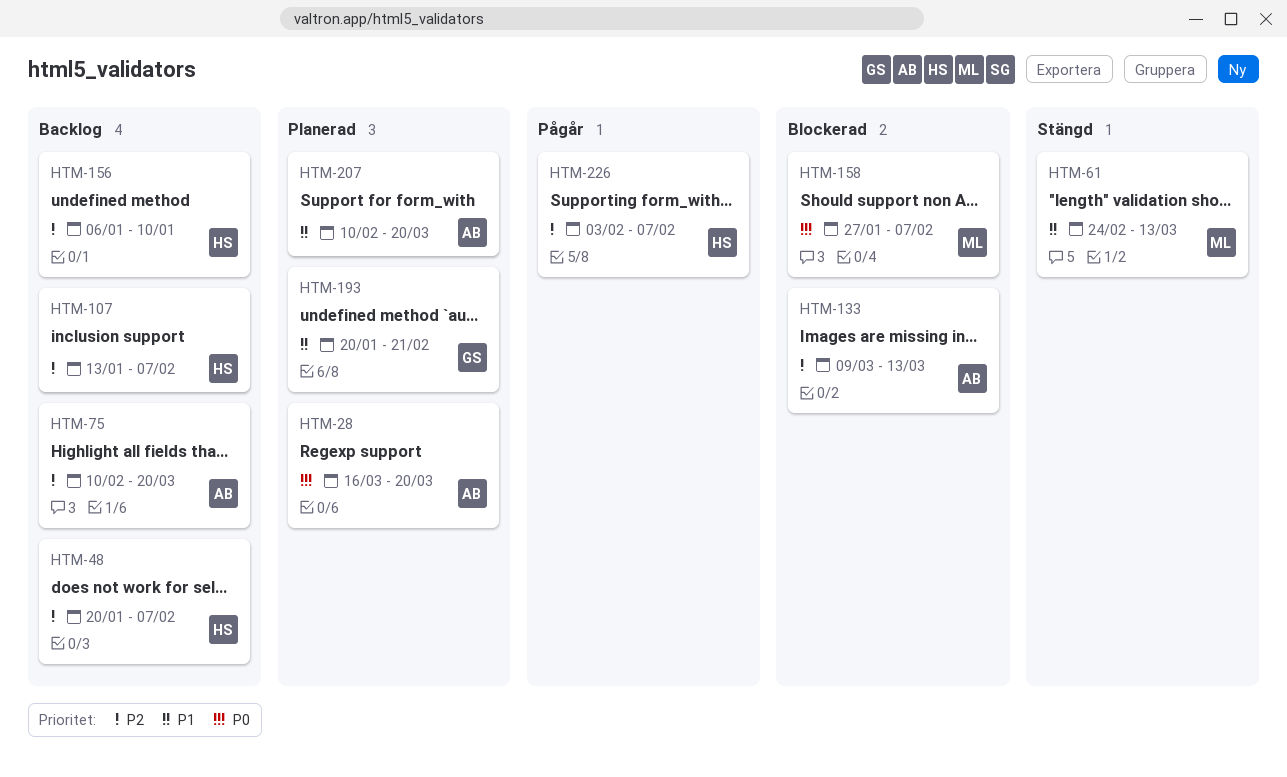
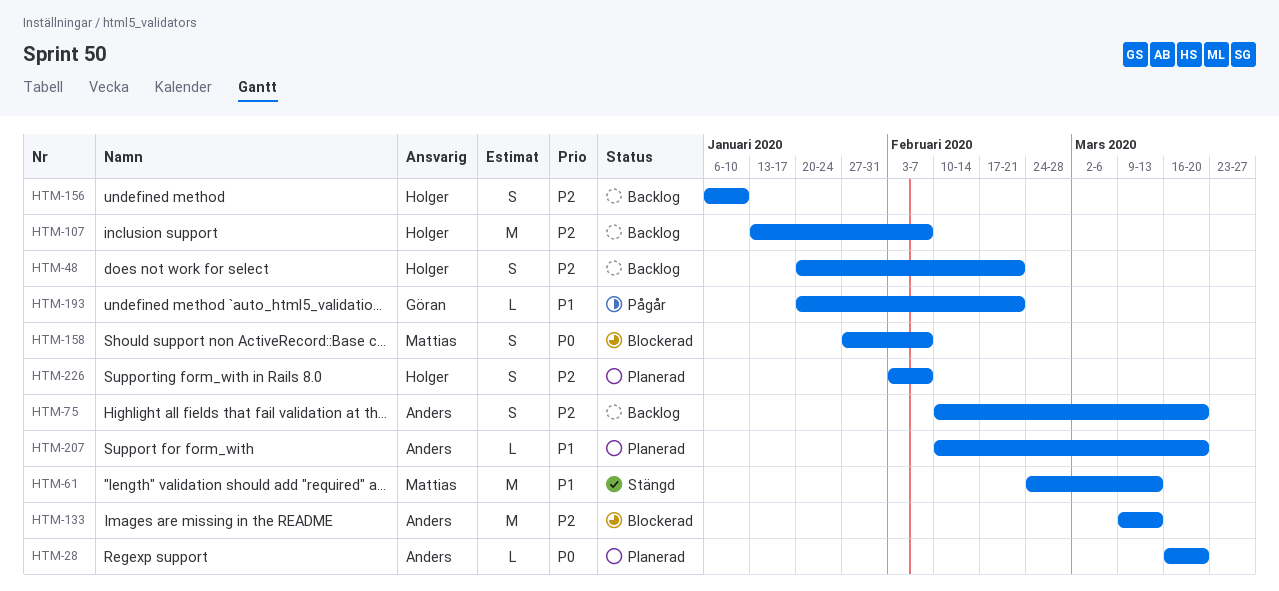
HTM-48, due: Feb 7 -> Feb 21
HTM-193, status: Planerad -> Pågår
HTM-226, status: Pågår -> Planerad

